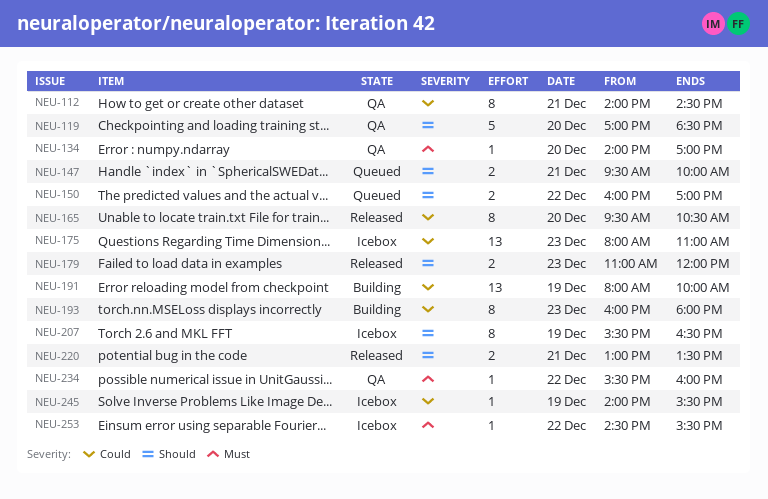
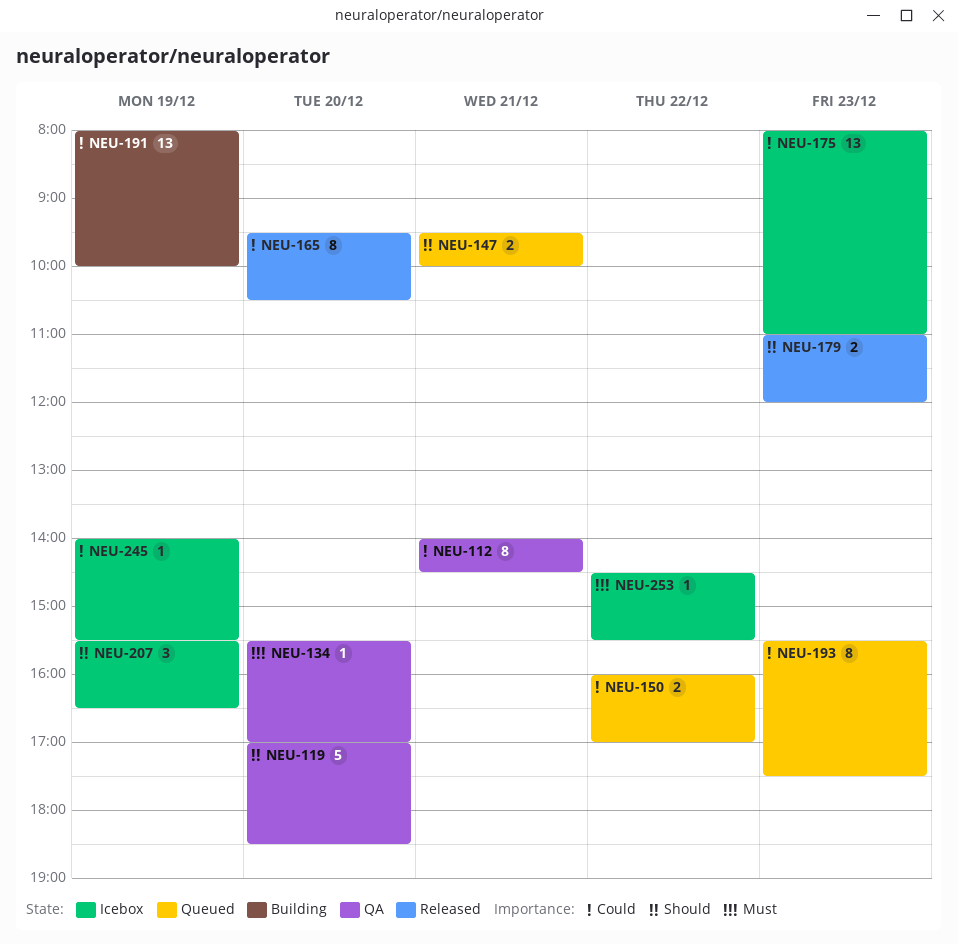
NEU-134, begins: 14:00 -> 15:30
NEU-150, priority: Should -> Could
NEU-193, status: Building -> Queued
NEU-193, begins: 16:00 -> 15:30
NEU-193, ends: 18:00 -> 17:30
NEU-207, estimate: 8 -> 3
NEU-220: present -> none
NEU-234: present -> none

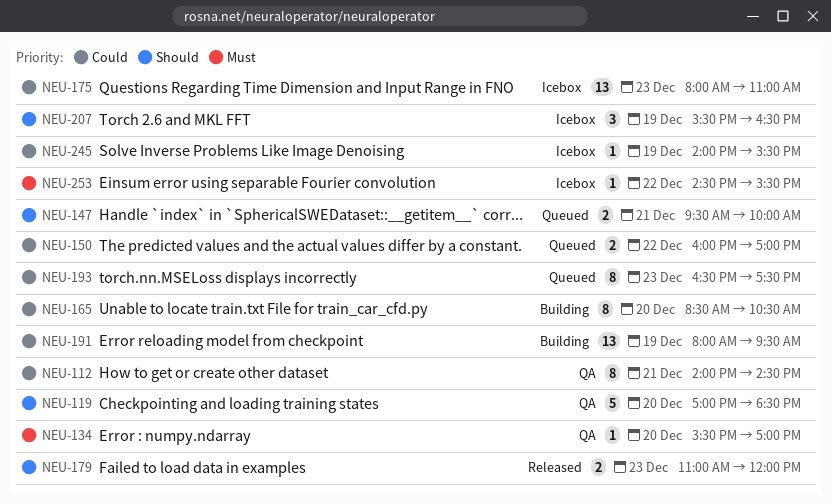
NEU-165, status: Released -> Building
NEU-165, begins: 09:30 -> 08:30
NEU-191, ends: 10:00 -> 09:30
NEU-193, begins: 15:30 -> 16:30

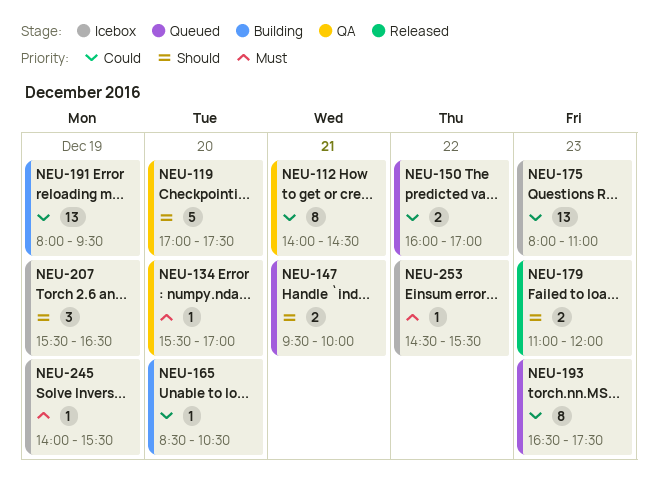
NEU-119, ends: 18:30 -> 17:30
NEU-165, estimate: 8 -> 1
NEU-245, priority: Could -> Must

